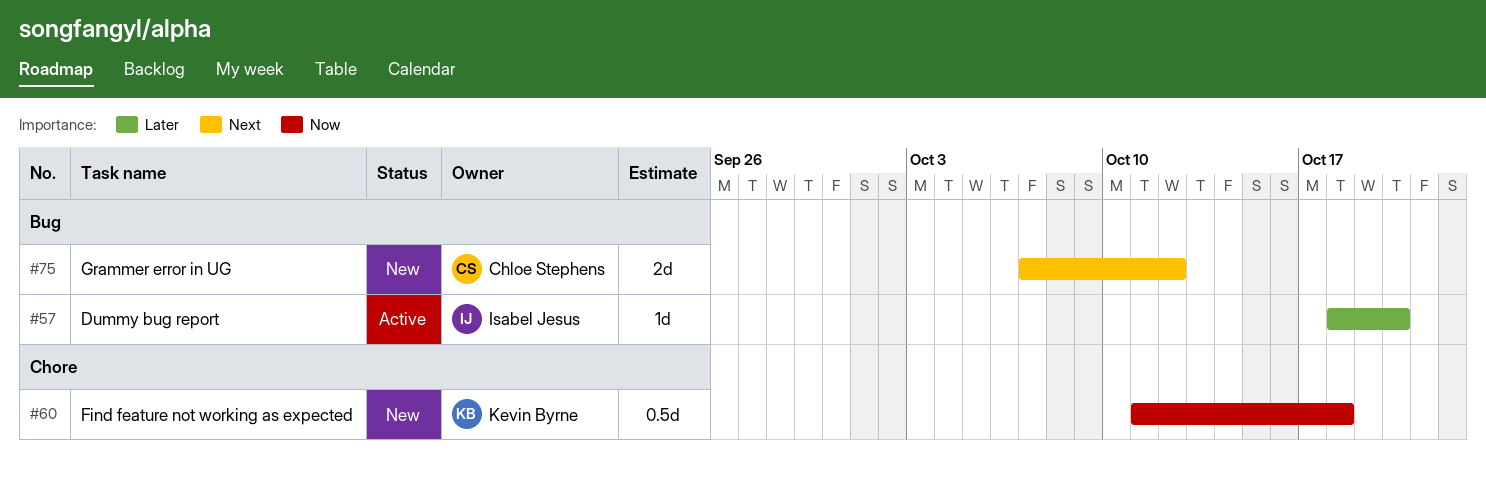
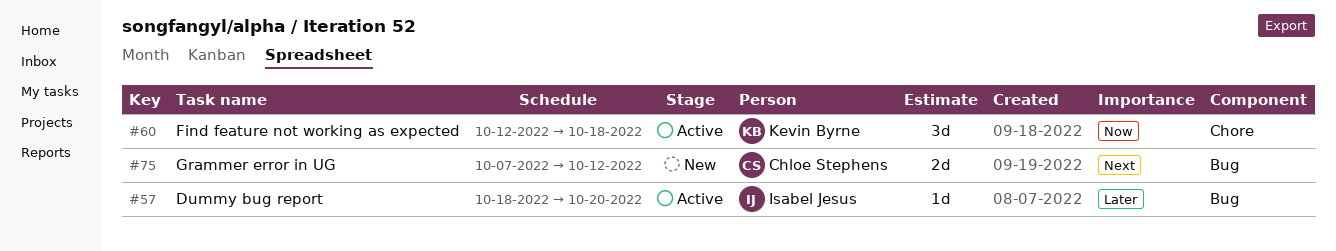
#60, status: New -> Active
#60, estimate: 0.5d -> 3d
#60, start: Oct 11 -> Oct 12

